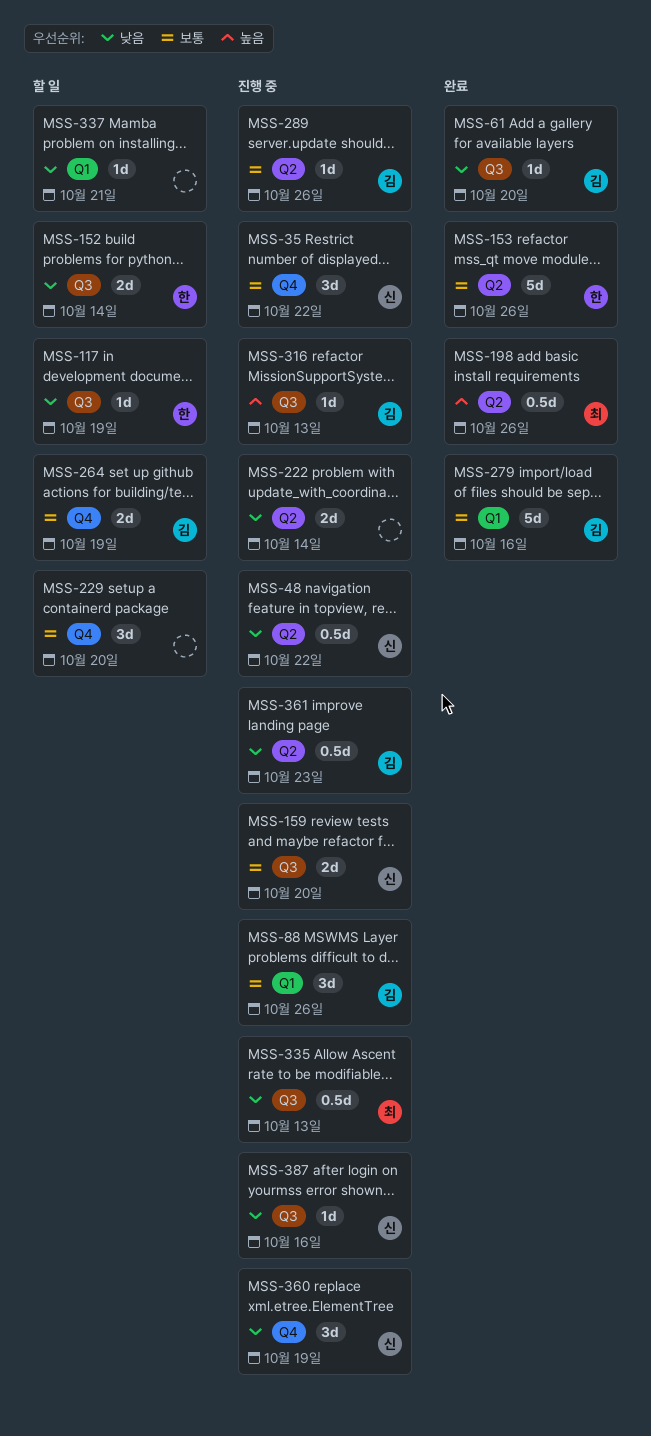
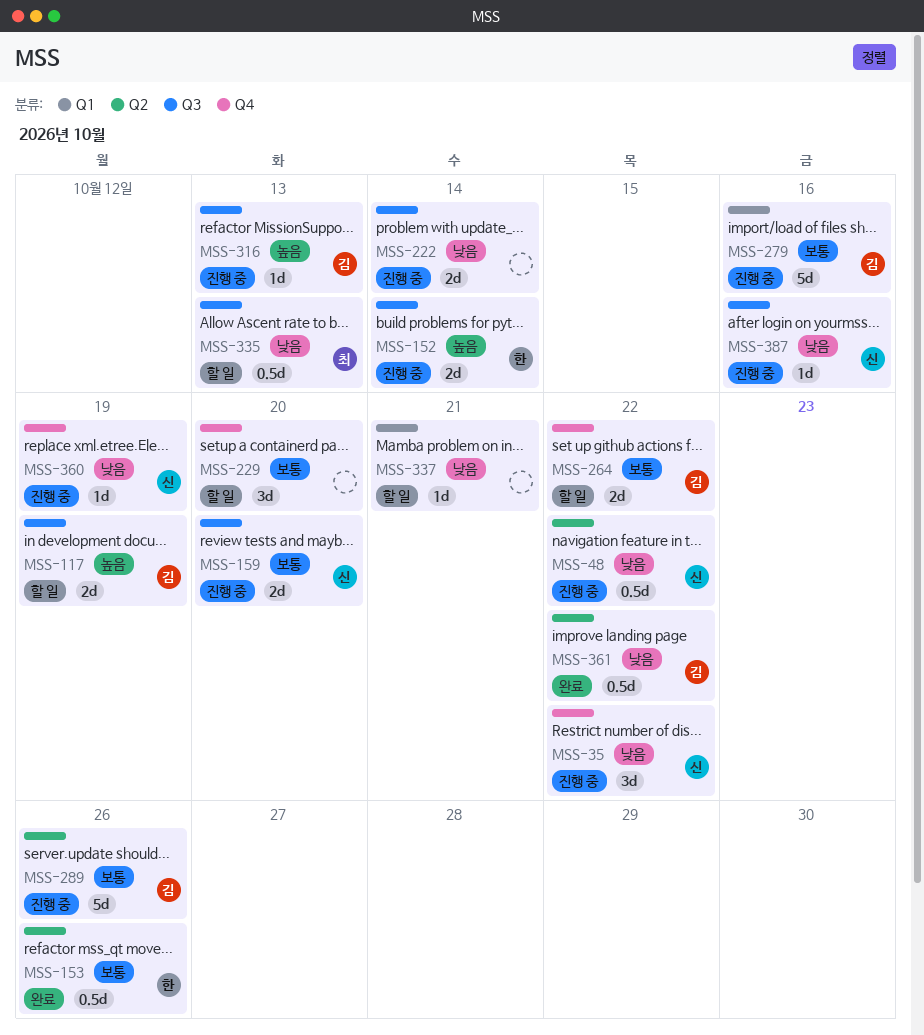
MSS-35, priority: 보통 -> 낮음
MSS-61: present -> none
MSS-88: present -> none
MSS-117, owner: 한 -> 김
MSS-117, priority: 낮음 -> 높음
MSS-117, estimate: 1d -> 2d
MSS-152, status: 할 일 -> 진행 중
MSS-152, priority: 낮음 -> 높음
MSS-153, estimate: 5d -> 0.5d
MSS-198: present -> none
MSS-222, label: Q2 -> Q3
MSS-264, due: Oct 19 -> Oct 22
MSS-279, status: 완료 -> 진행 중
MSS-289, estimate: 1d -> 5d
MSS-335, status: 진행 중 -> 할 일
MSS-360, estimate: 3d -> 1d
MSS-361, status: 진행 중 -> 완료
MSS-361, due: Oct 23 -> Oct 22

